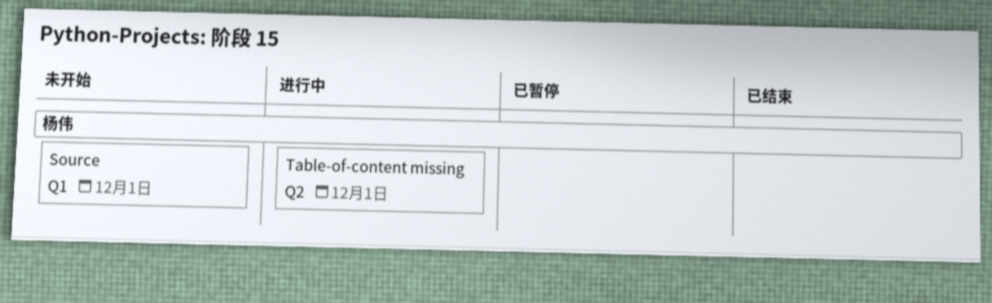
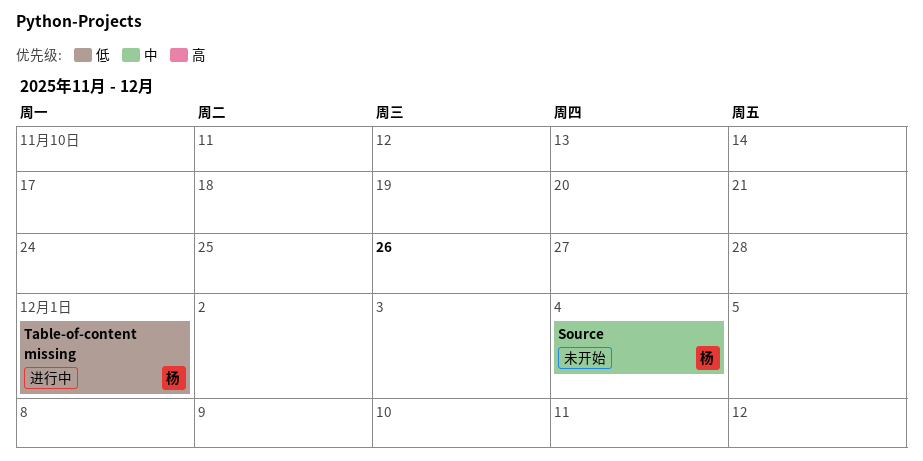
Source, due: Dec 1 -> Dec 4

